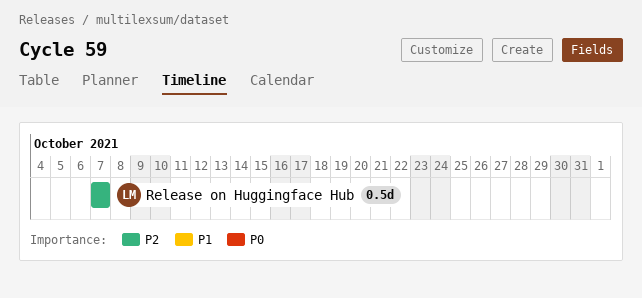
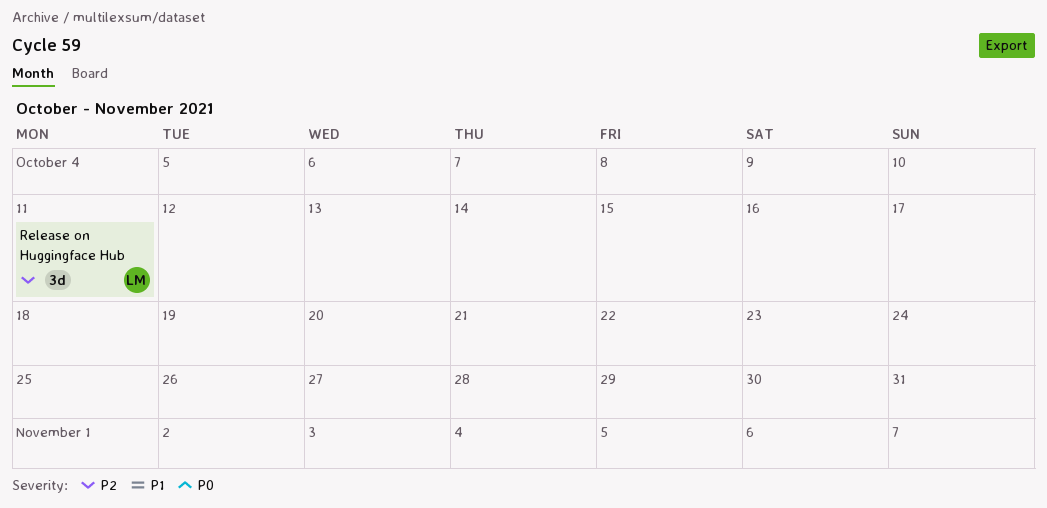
Release on Huggingface Hub, estimate: 0.5d -> 3d
Release on Huggingface Hub, due: Oct 7 -> Oct 11

